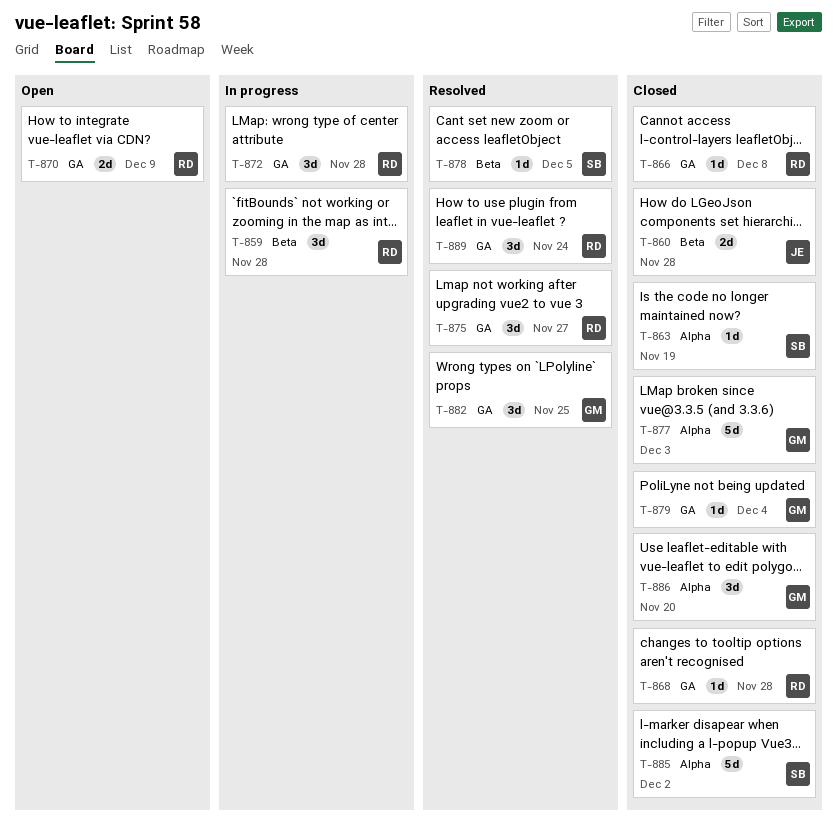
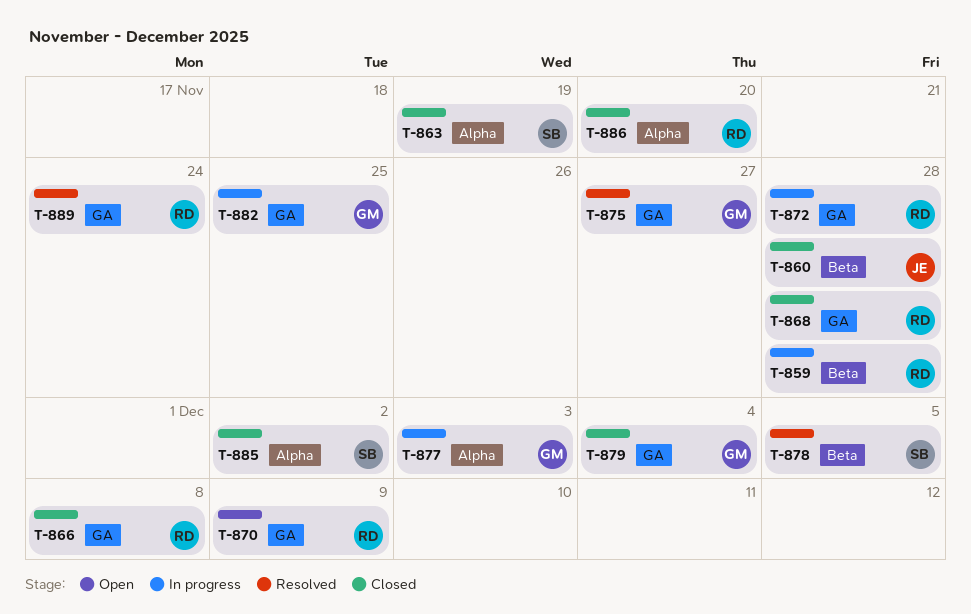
T-875, owner: RD -> GM
T-877, status: Closed -> In progress
T-882, status: Resolved -> In progress
T-886, owner: GM -> RD

